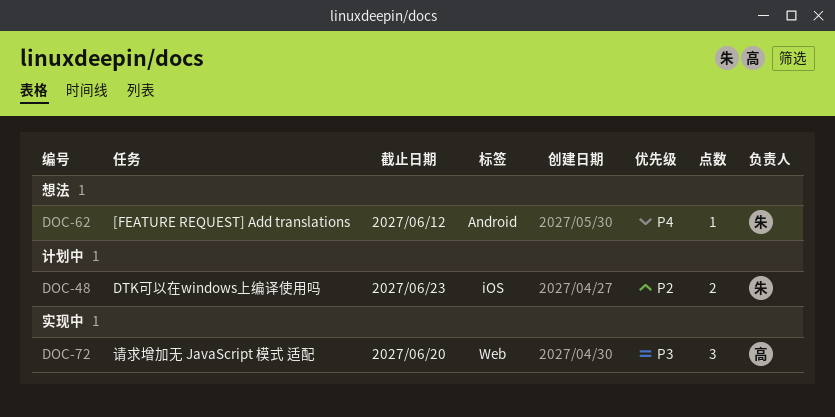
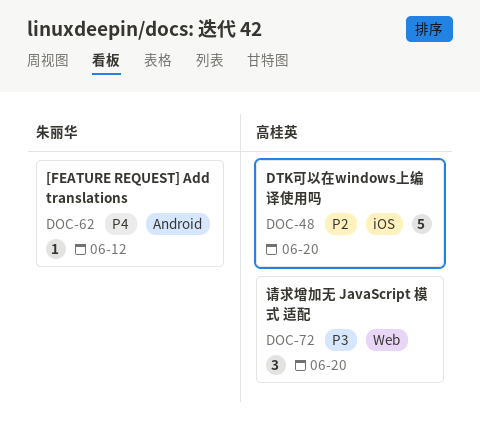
DOC-48, owner: 朱丽华 -> 高桂英
DOC-48, estimate: 2 -> 5
DOC-48, due: Jun 23 -> Jun 20

